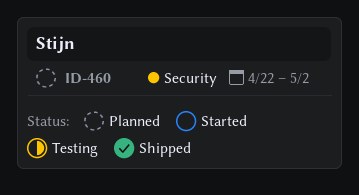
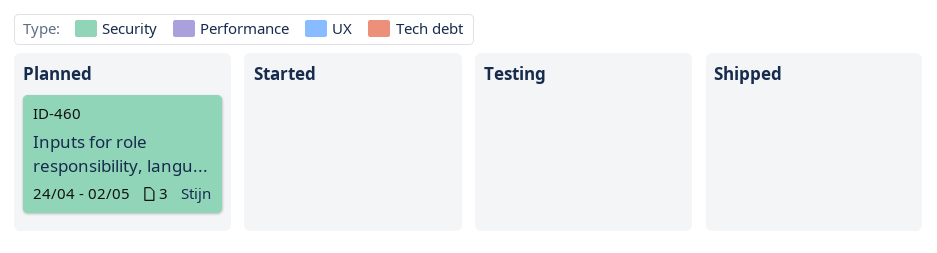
ID-460, start: Apr 22 -> Apr 24

